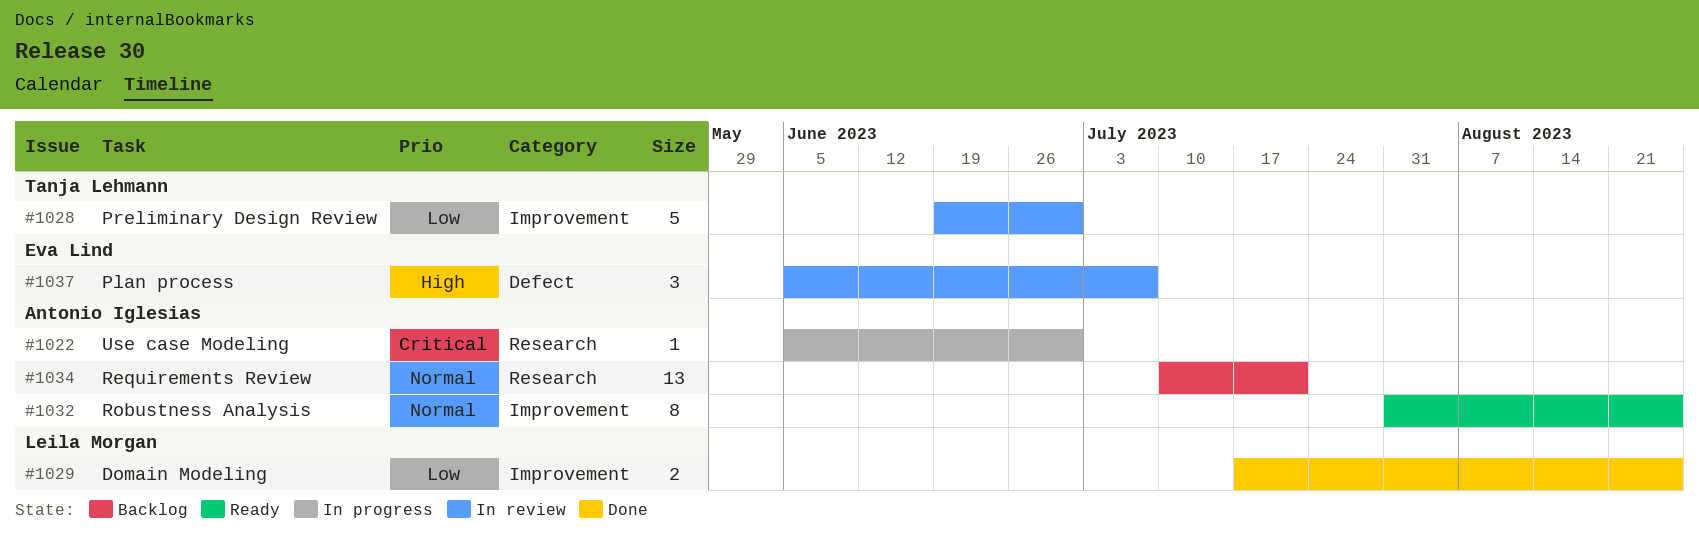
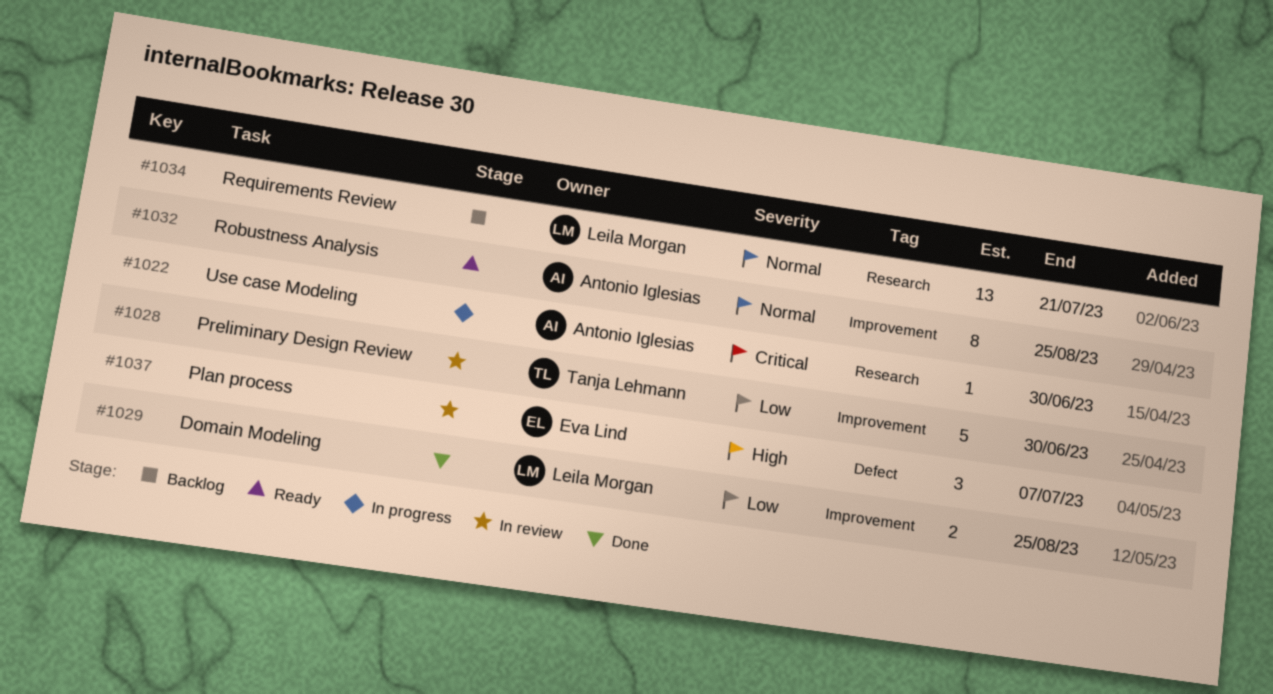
#1034, owner: Antonio Iglesias -> Leila Morgan

